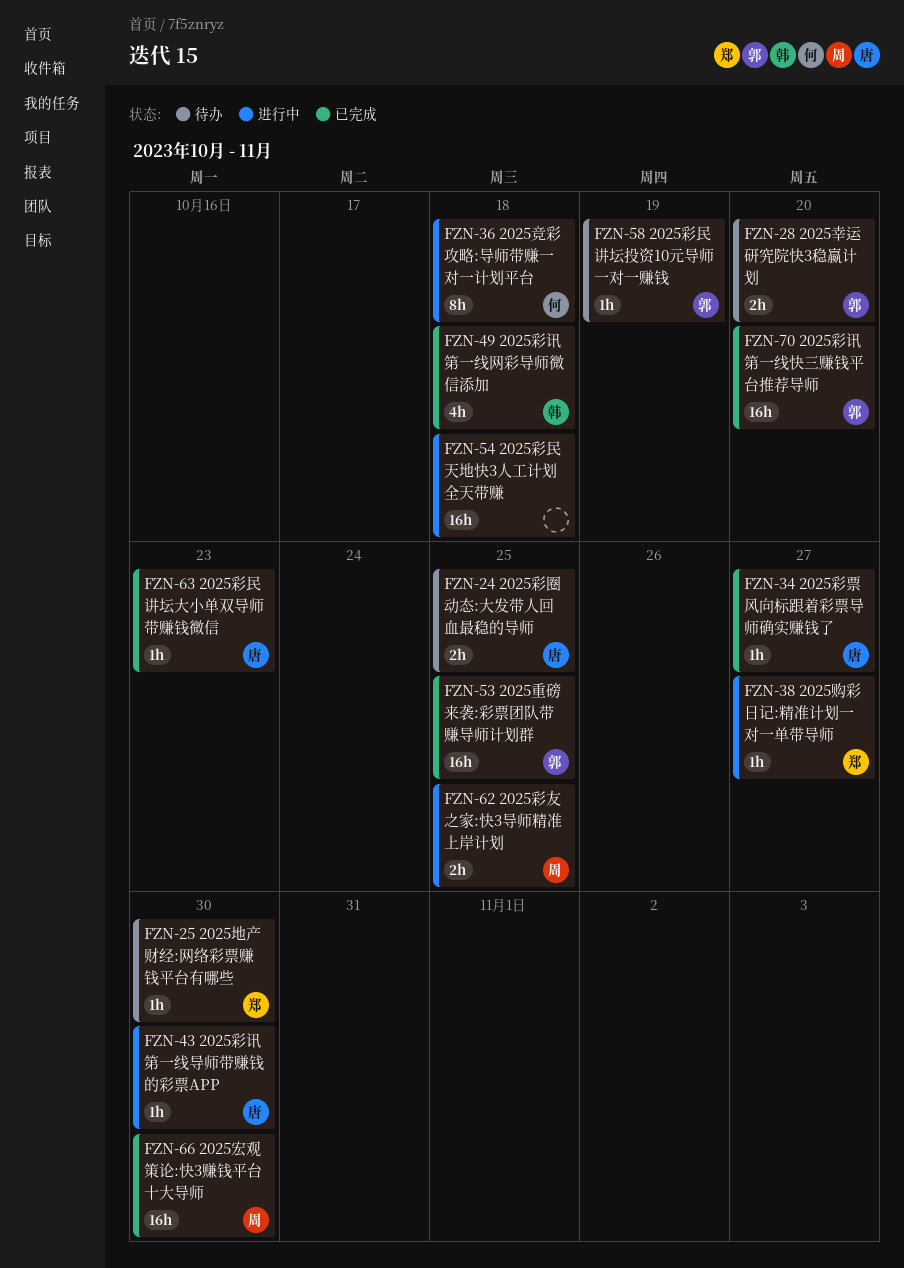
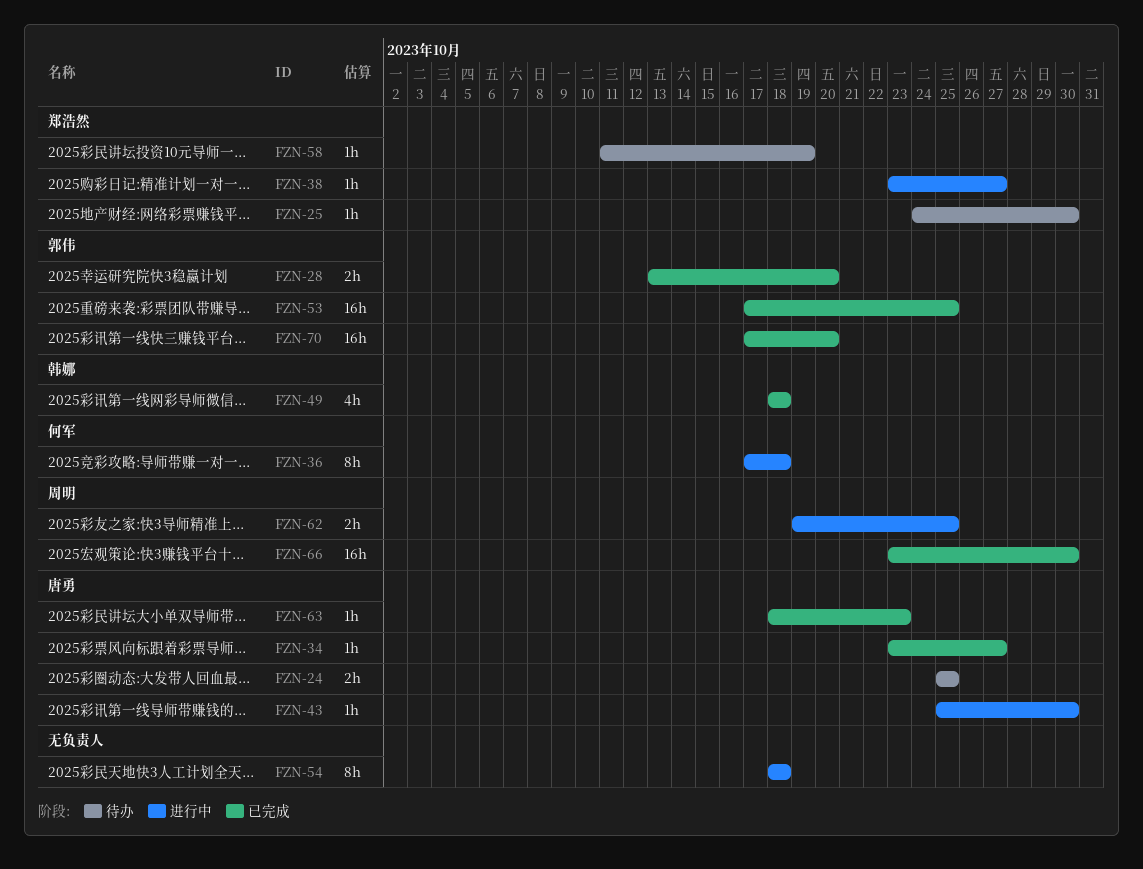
FZN-28, status: 待办 -> 已完成
FZN-54, estimate: 16h -> 8h
FZN-58, owner: 郭伟 -> 郑浩然

